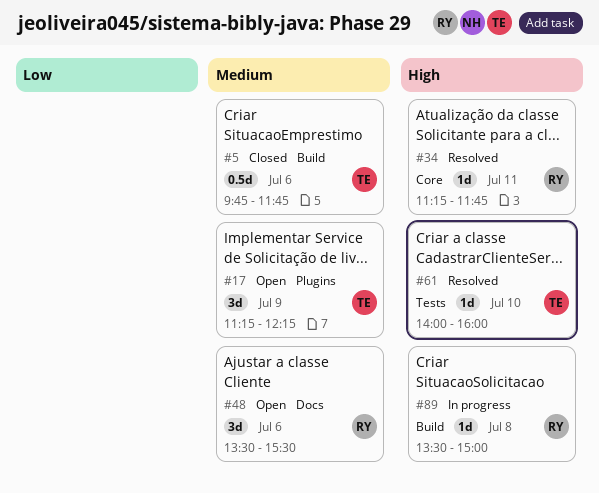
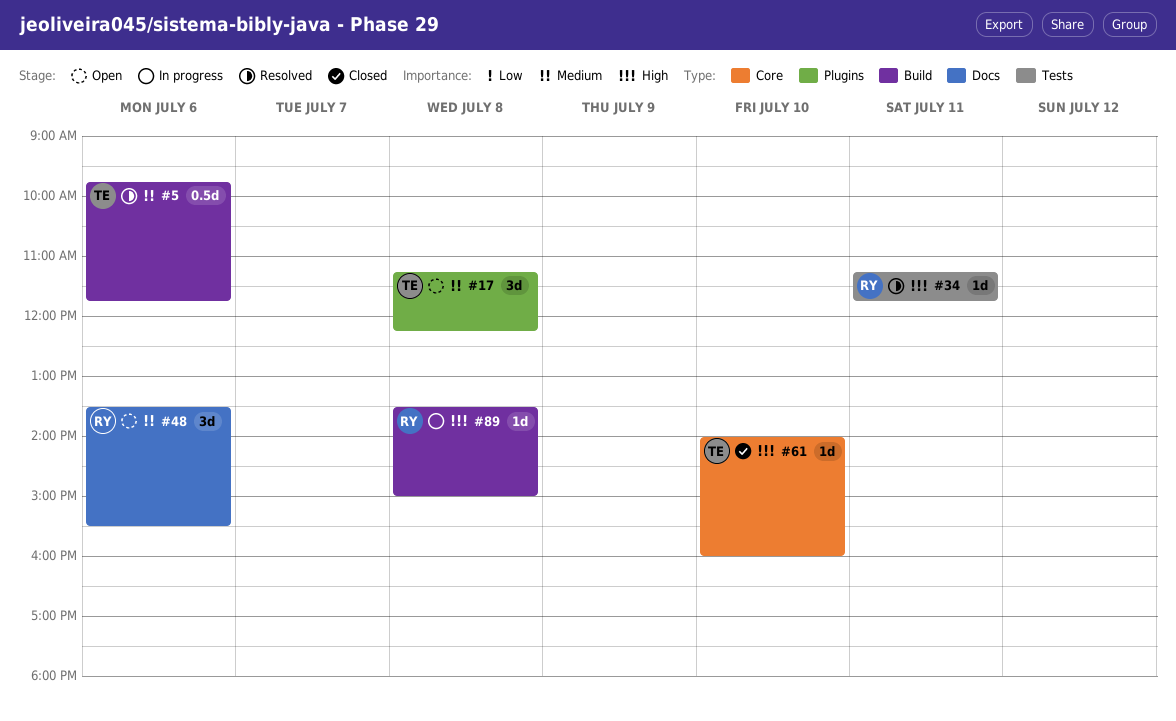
#5, status: Closed -> Resolved
#17, day: Jul 9 -> Jul 8
#34, label: Core -> Tests
#61, status: Resolved -> Closed
#61, label: Tests -> Core

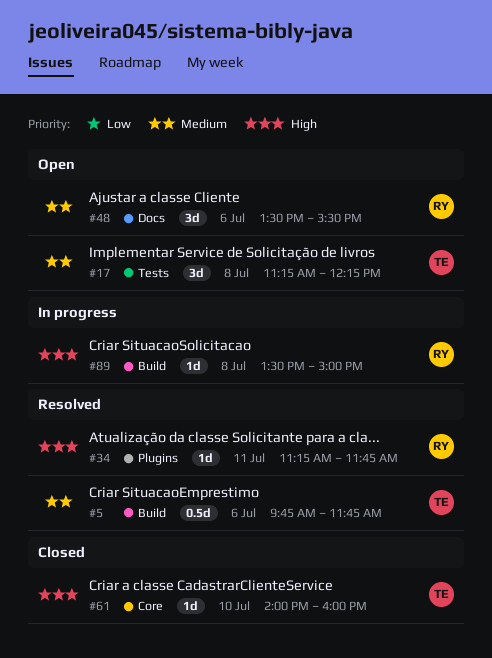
#17, label: Plugins -> Tests
#34, label: Tests -> Plugins

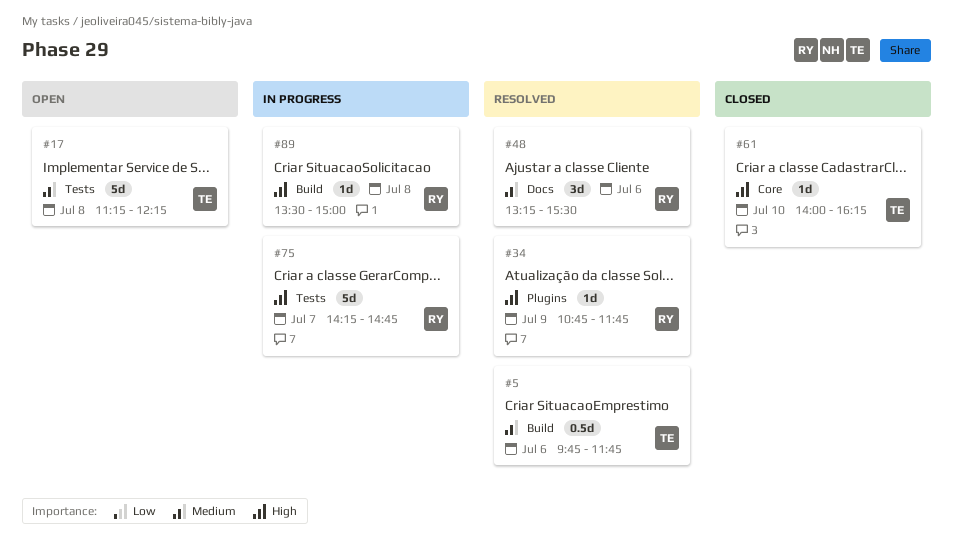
#17, estimate: 3d -> 5d
#34, day: Jul 11 -> Jul 9
#34, begins: 11:15 -> 10:45
#48, status: Open -> Resolved
#48, begins: 13:30 -> 13:15
#61, ends: 16:00 -> 16:15
#75: none -> present

